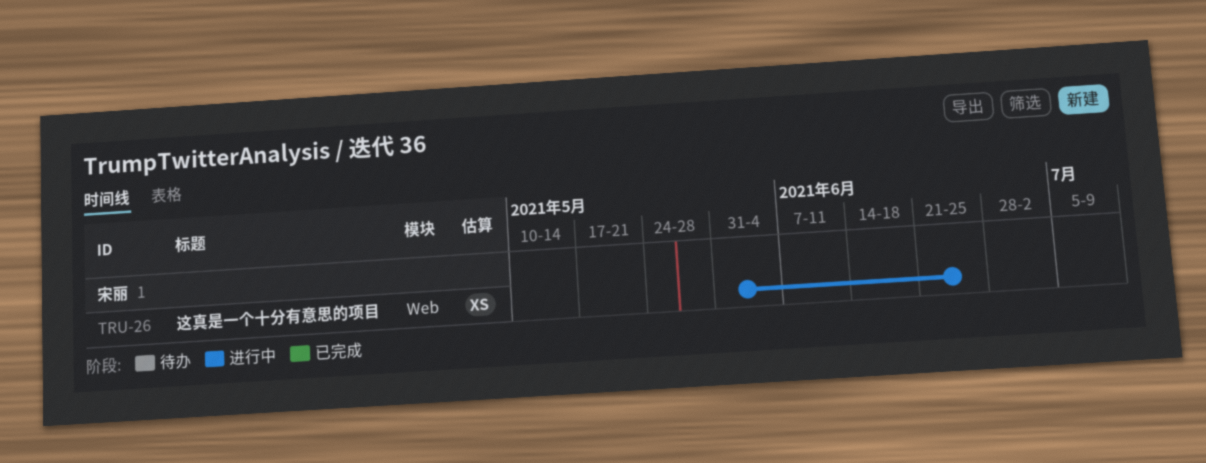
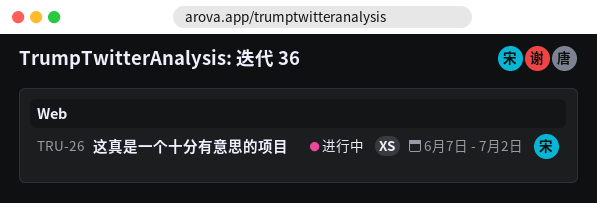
TRU-26, start: May 31 -> Jun 7
TRU-26, due: Jun 25 -> Jul 2

